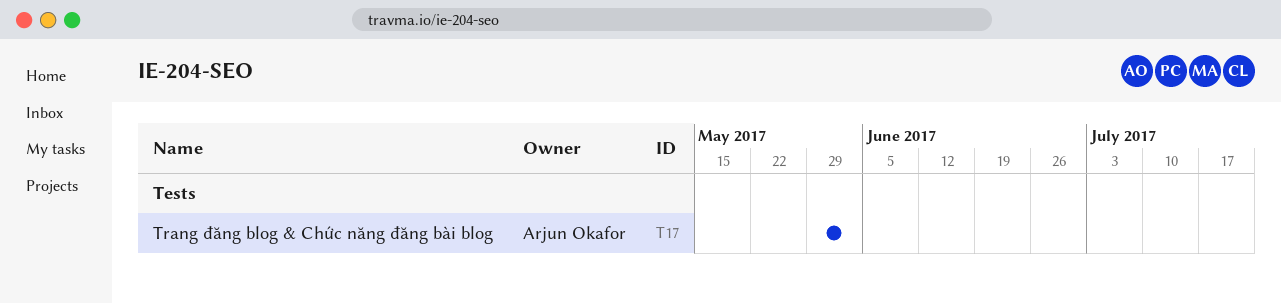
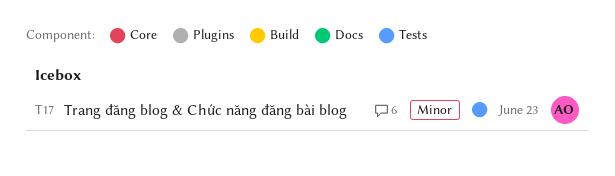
T17, due: Jun 2 -> Jun 23

